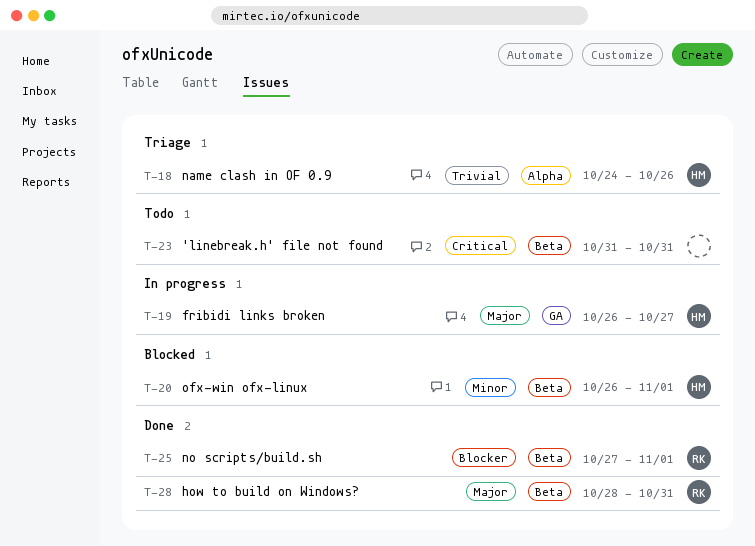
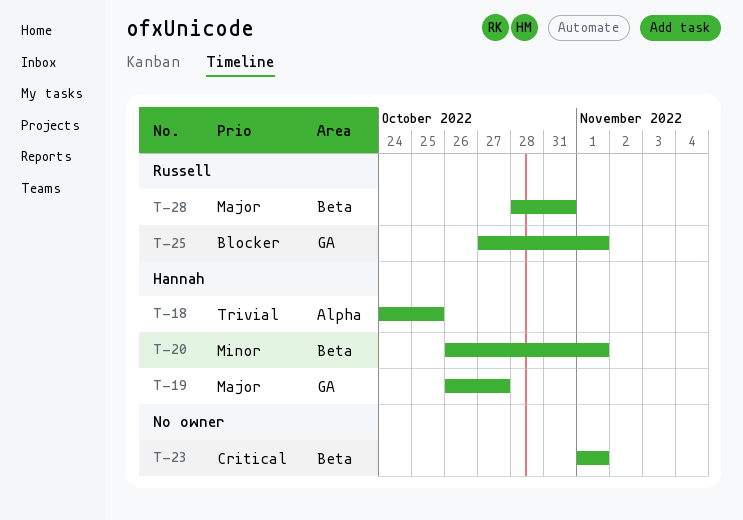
T-18, due: Oct 26 -> Oct 25
T-23, start: Oct 31 -> Nov 1
T-23, due: Oct 31 -> Nov 1
T-25, label: Beta -> GA

